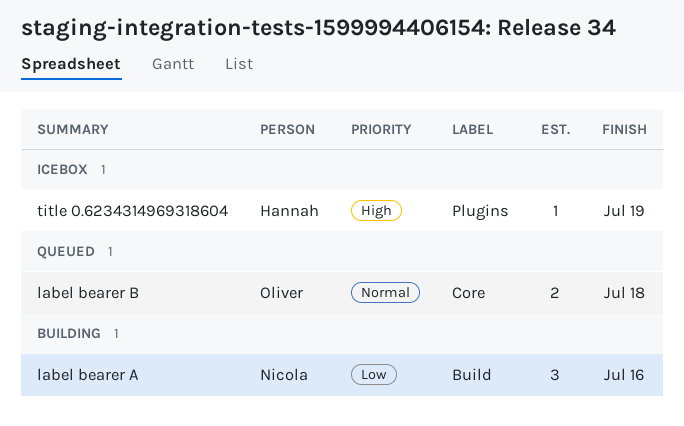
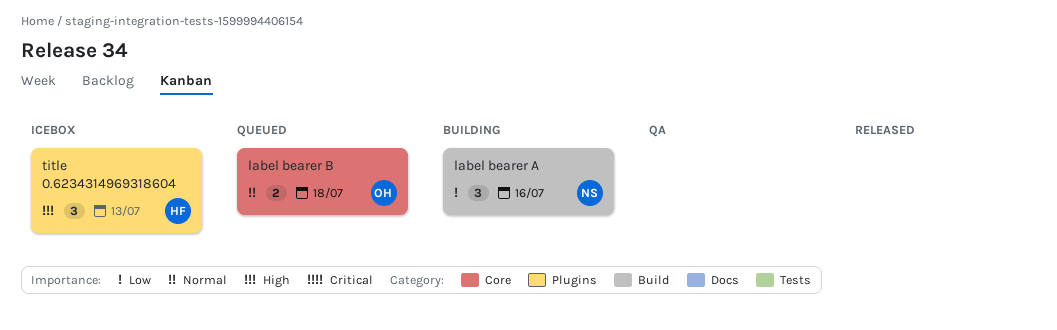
title 0.6234314969318604, estimate: 1 -> 3
title 0.6234314969318604, due: Jul 19 -> Jul 13

